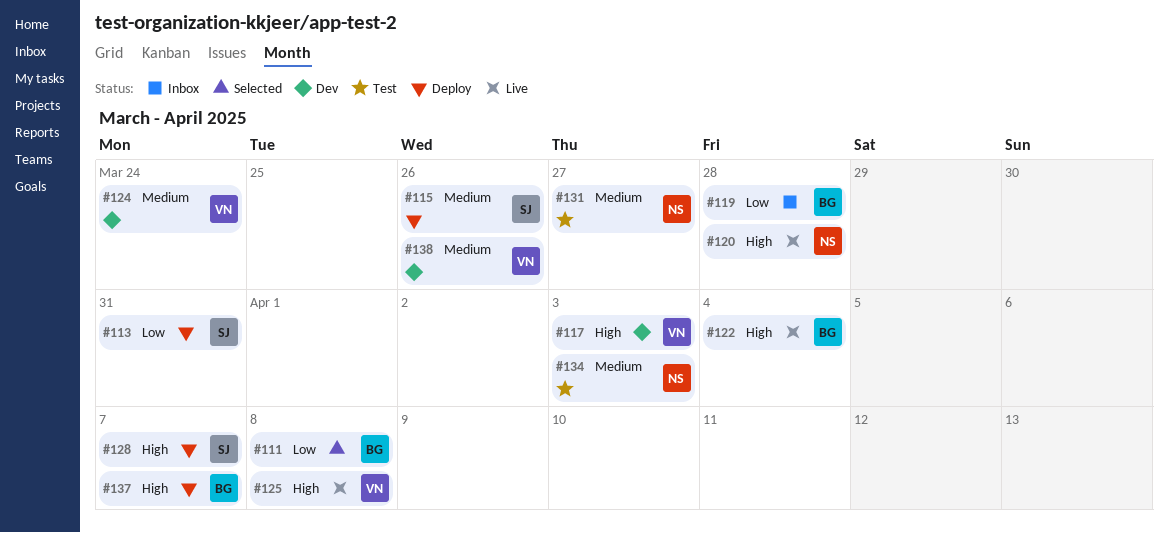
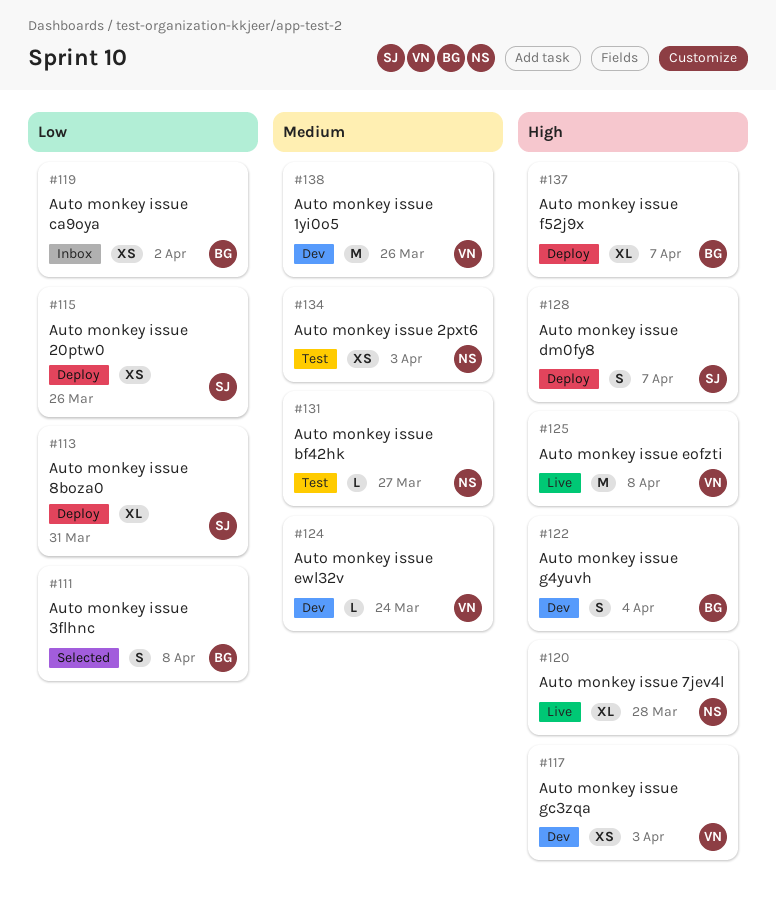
#115, priority: Medium -> Low
#119, due: Mar 28 -> Apr 2
#122, status: Live -> Dev

